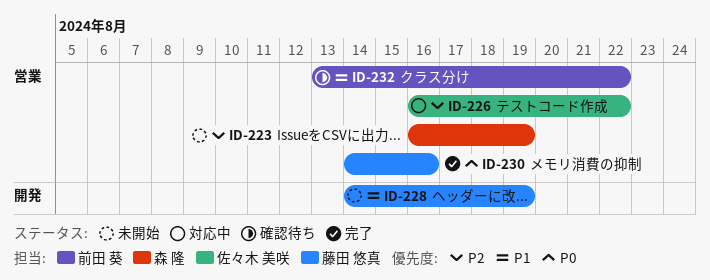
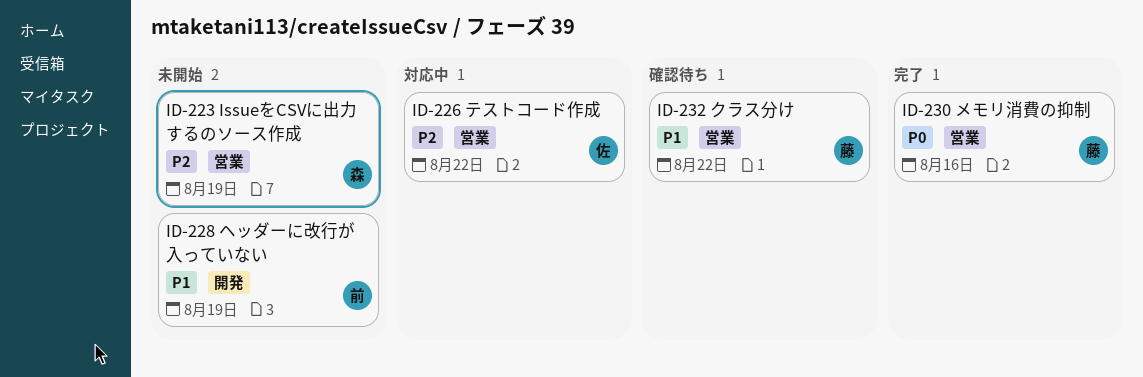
ID-228, owner: 藤田 悠真 -> 前田 葵
ID-232, owner: 前田 葵 -> 藤田 悠真

